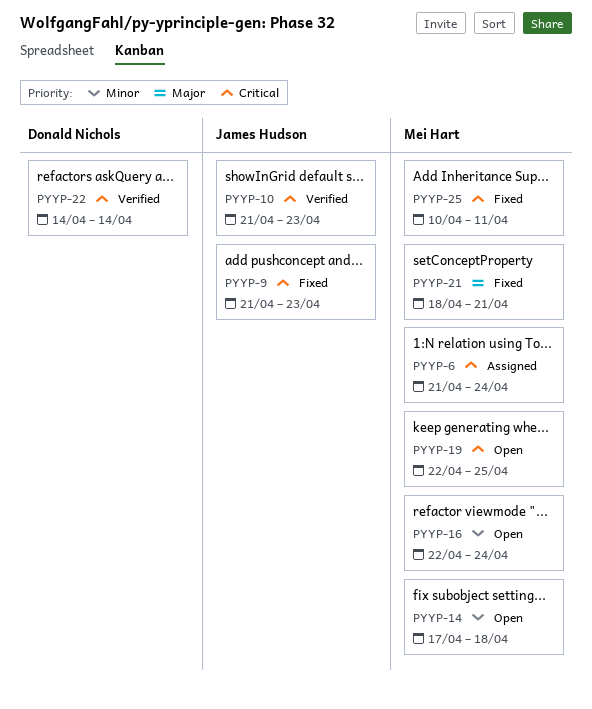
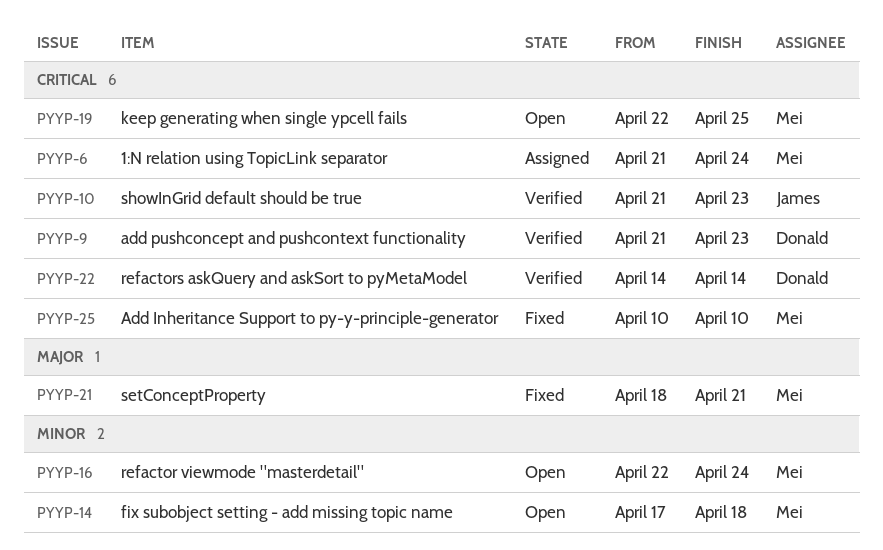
PYYP-9, status: Fixed -> Verified
PYYP-9, owner: James Hudson -> Donald Nichols
PYYP-25, due: Apr 11 -> Apr 10

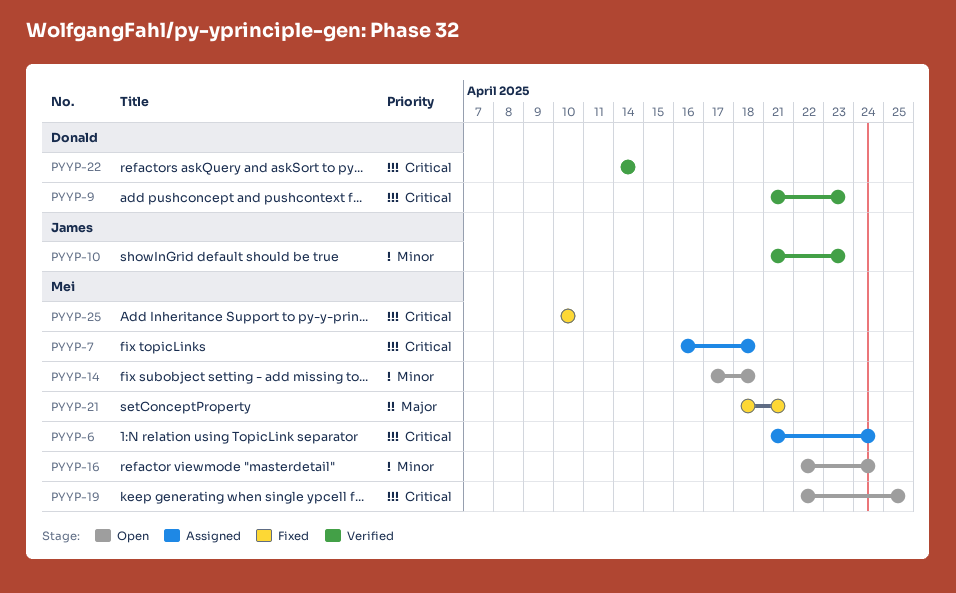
PYYP-7: none -> present
PYYP-10, priority: Critical -> Minor

